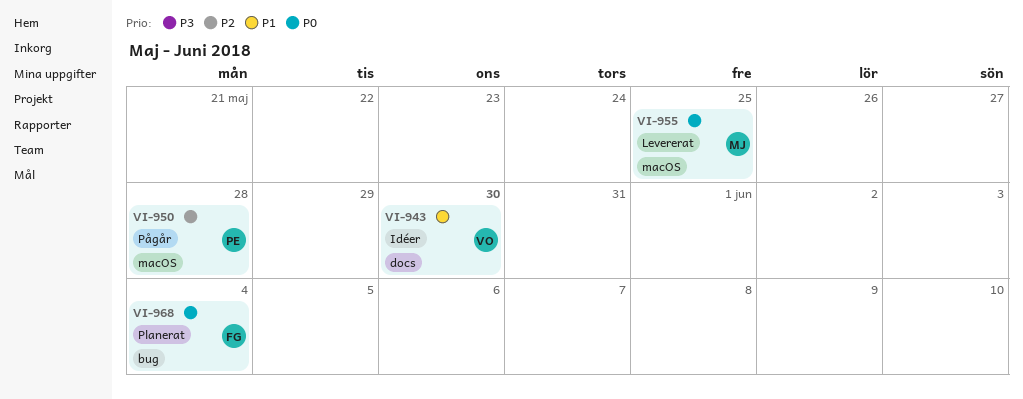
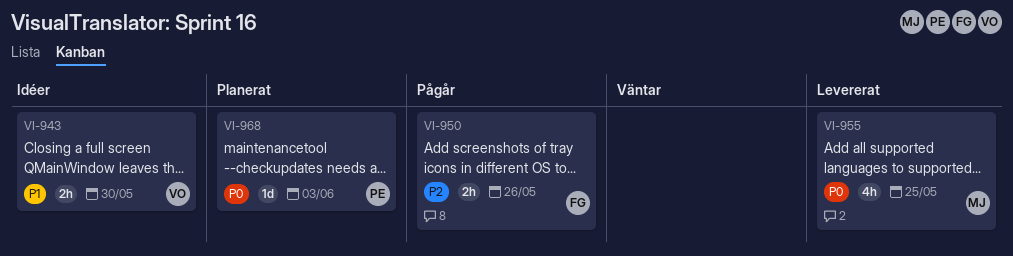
VI-950, owner: PE -> FG
VI-950, due: May 28 -> May 26
VI-968, owner: FG -> PE
VI-968, due: Jun 4 -> Jun 3

